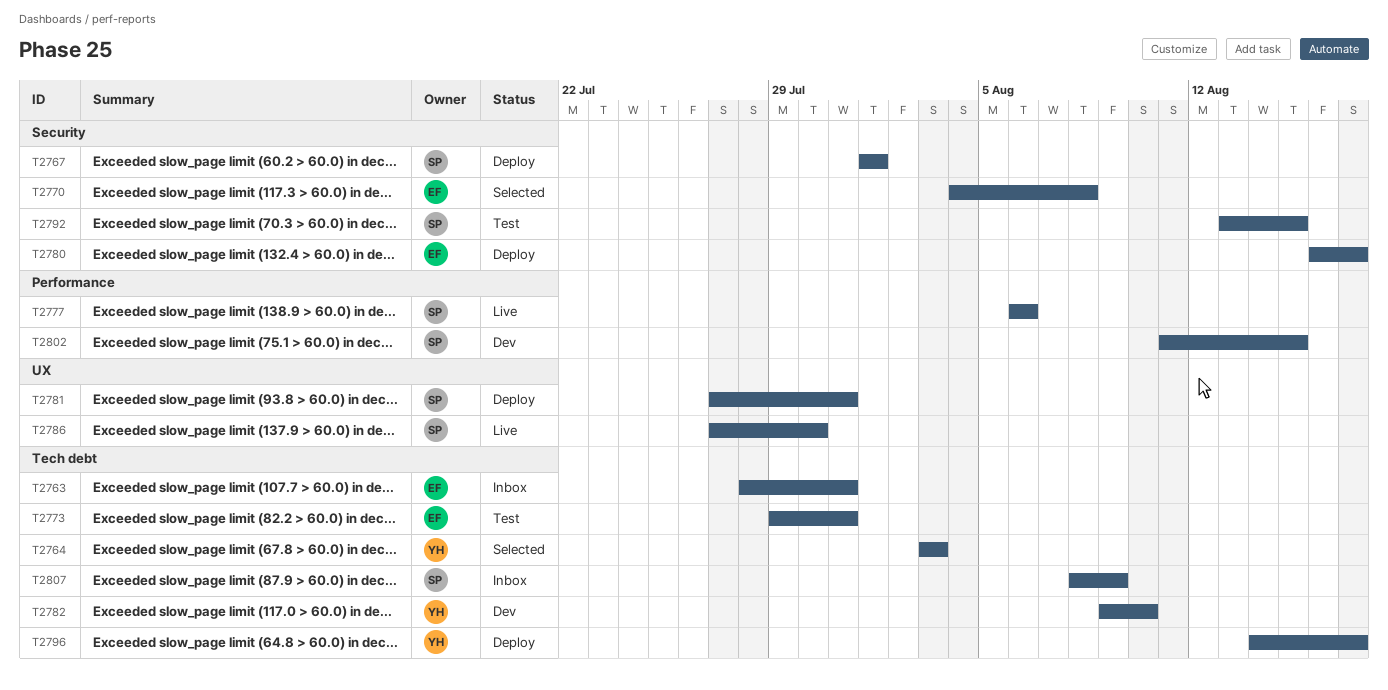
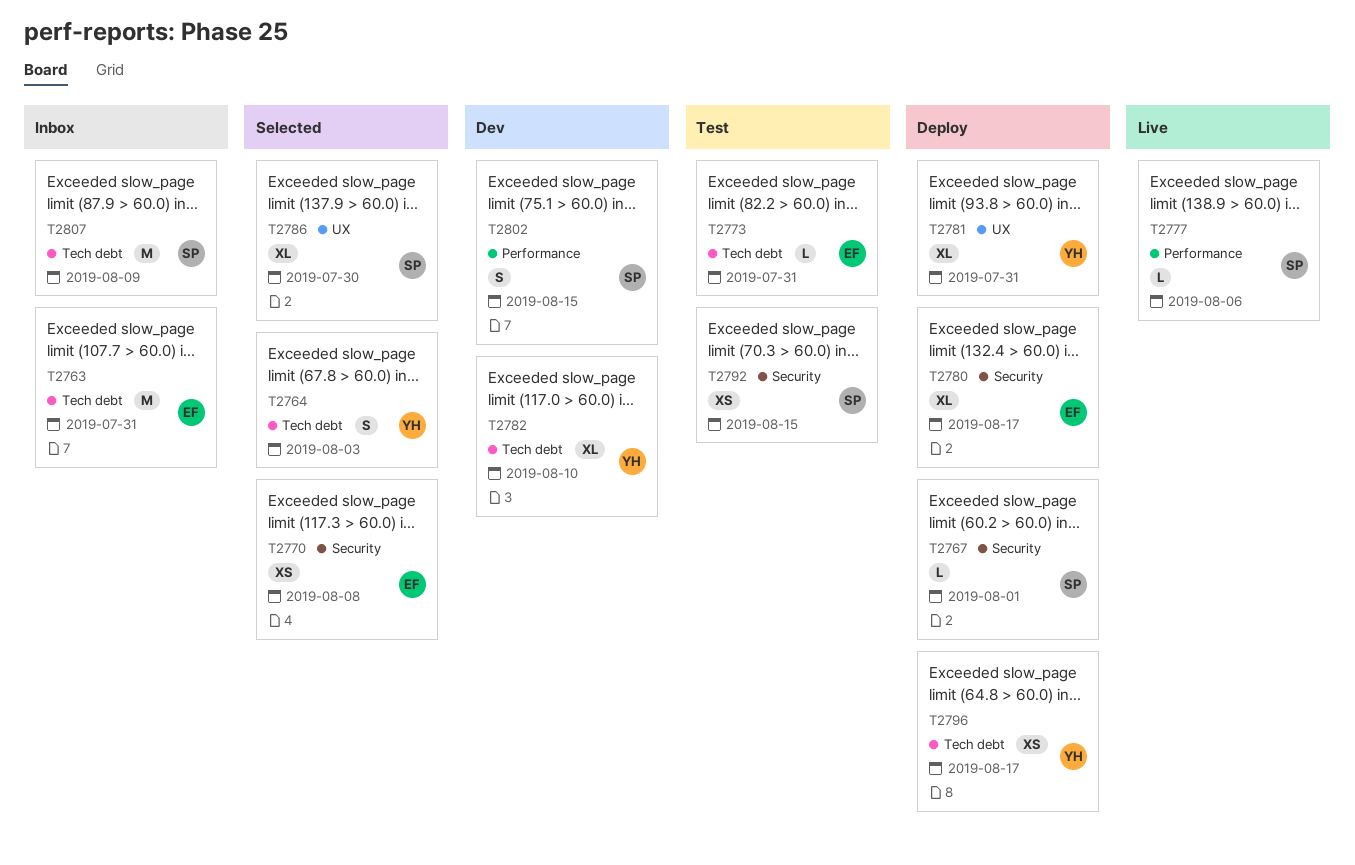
T2781, owner: SP -> YH
T2786, status: Live -> Selected

